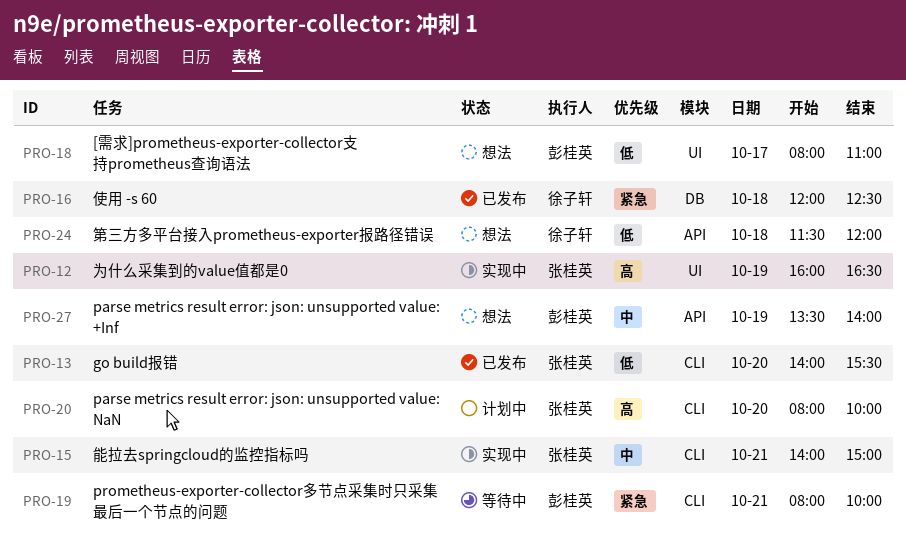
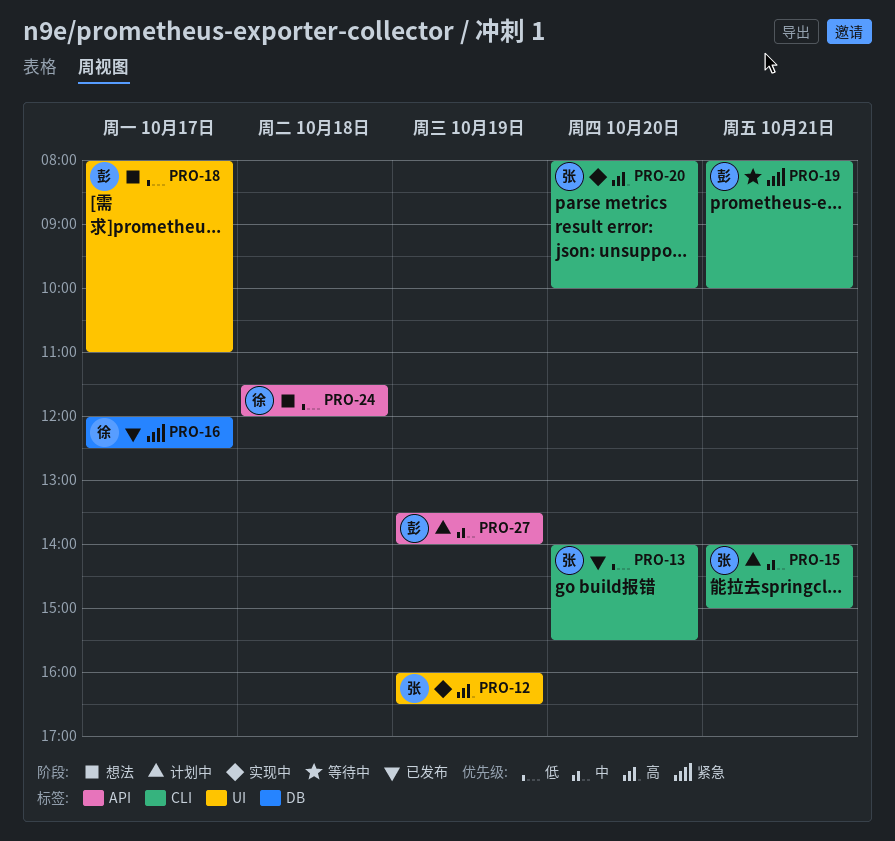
PRO-15, status: 实现中 -> 计划中
PRO-16, day: Oct 18 -> Oct 17
PRO-20, status: 计划中 -> 实现中
PRO-27, status: 想法 -> 计划中

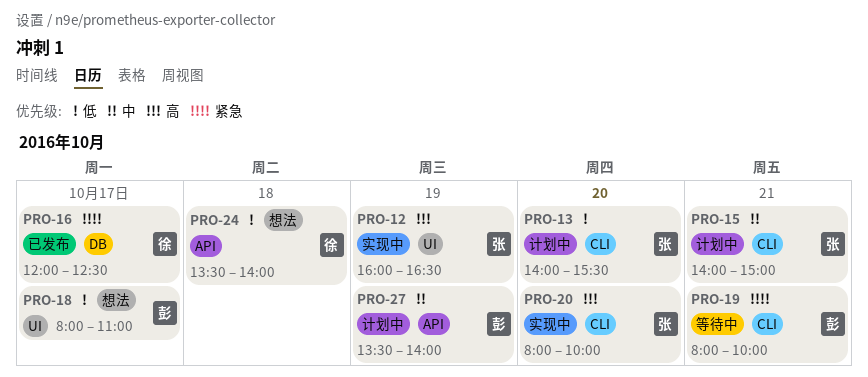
PRO-13, status: 已发布 -> 计划中
PRO-24, begins: 11:30 -> 13:30
PRO-24, ends: 12:00 -> 14:00

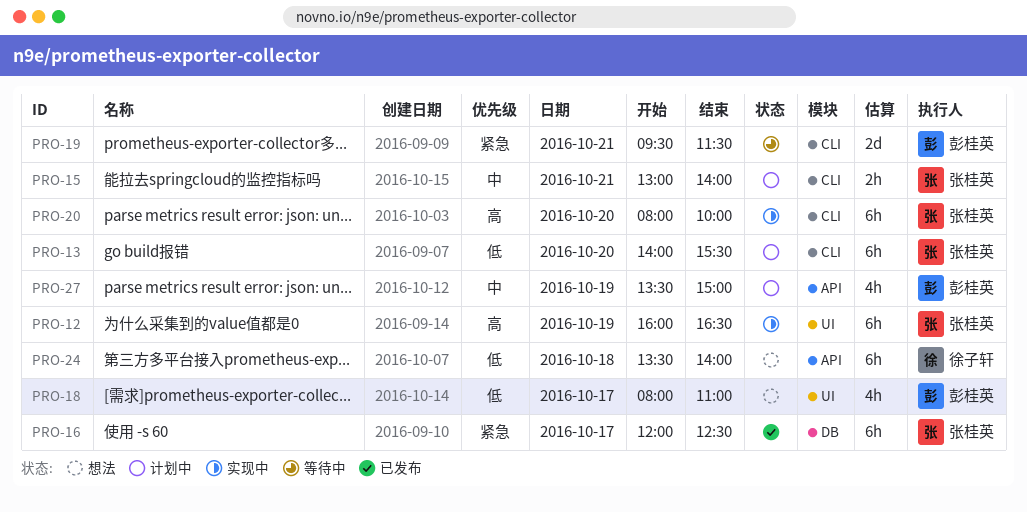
PRO-15, begins: 14:00 -> 13:00
PRO-15, ends: 15:00 -> 14:00
PRO-16, owner: 徐子轩 -> 张桂英
PRO-19, begins: 08:00 -> 09:30
PRO-19, ends: 10:00 -> 11:30
PRO-27, ends: 14:00 -> 15:00

